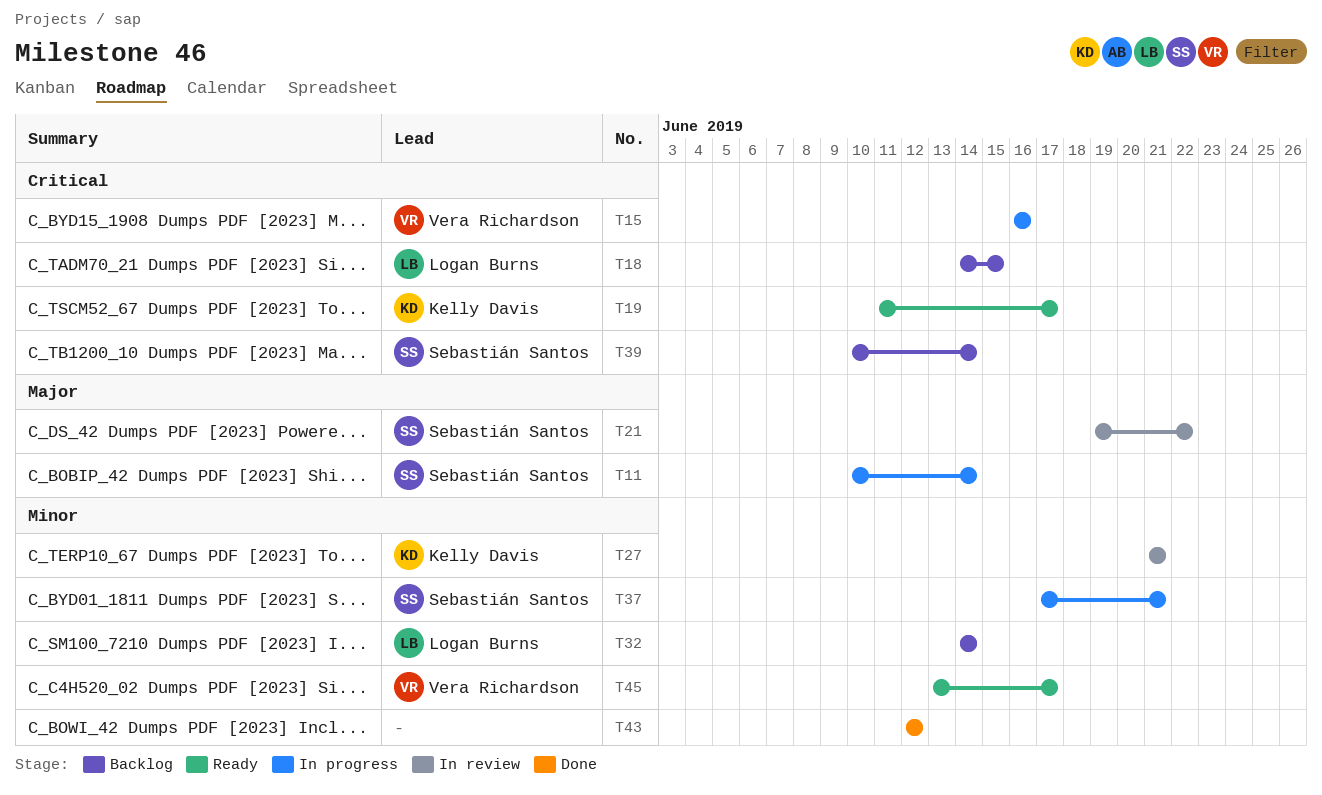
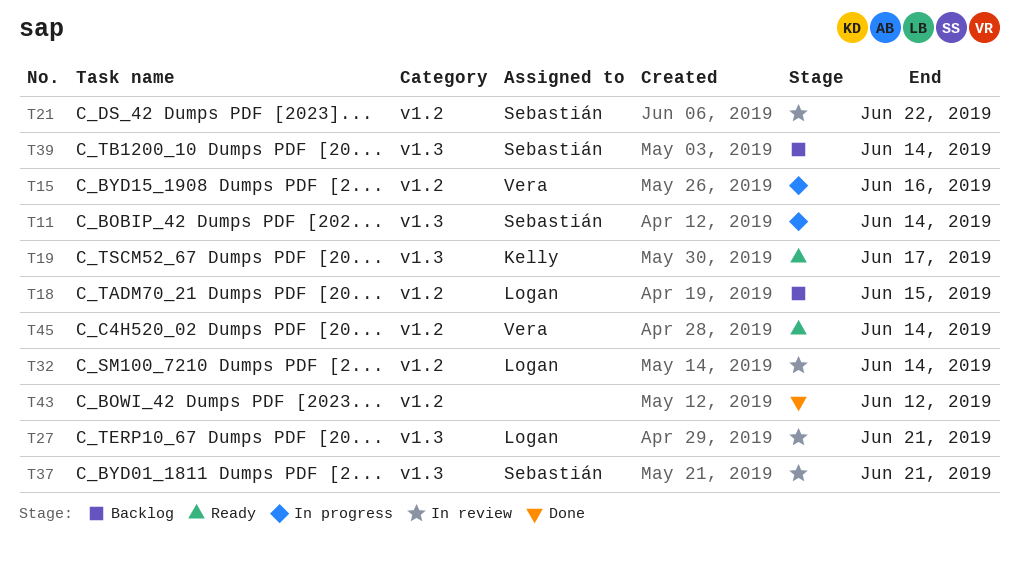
T27, owner: Kelly Davis -> Logan Burns
T32, status: Backlog -> In review
T37, status: In progress -> In review
T45, due: Jun 17 -> Jun 14

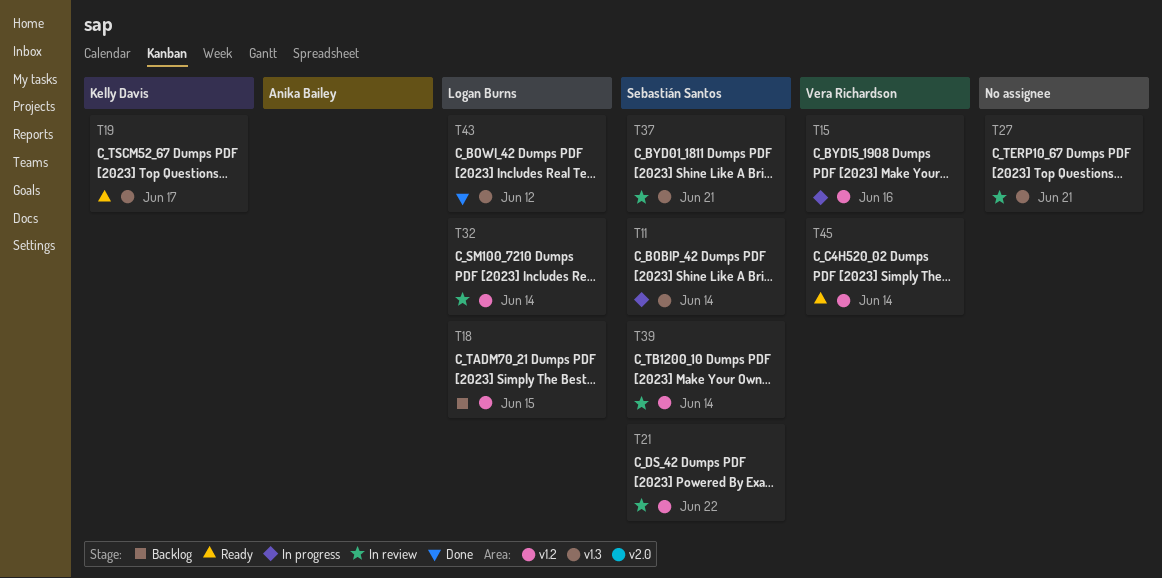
T27, owner: Logan Burns -> none
T39, status: Backlog -> In review
T39, label: v1.3 -> v1.2
T43, owner: none -> Logan Burns
T43, label: v1.2 -> v1.3

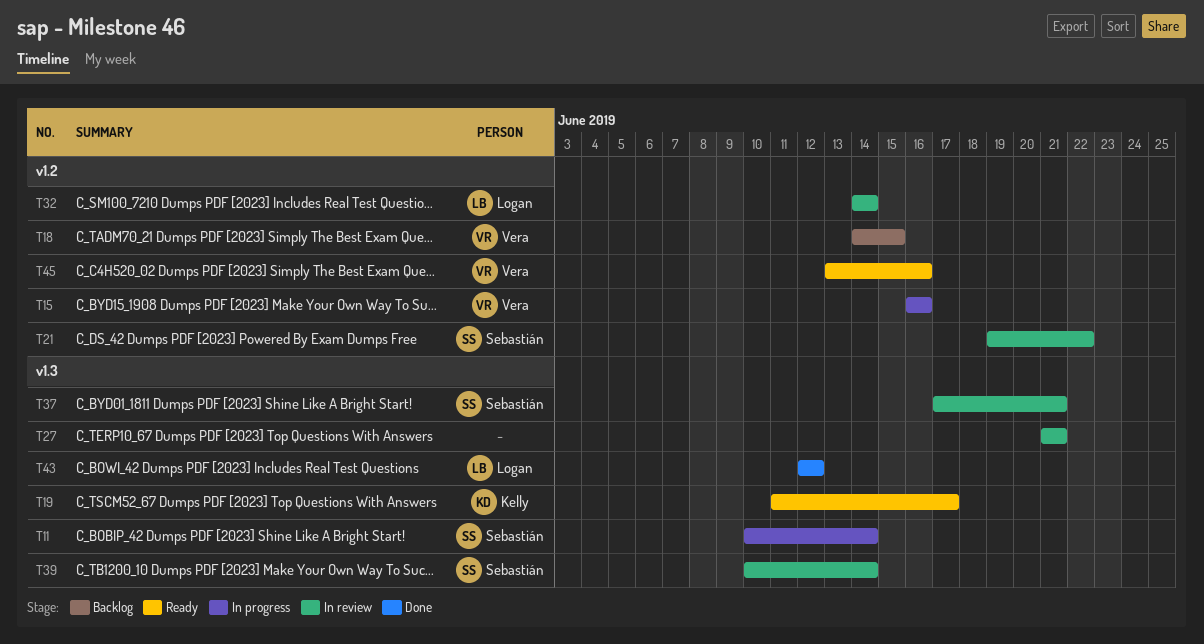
T18, owner: Logan Burns -> Vera Richardson
T39, label: v1.2 -> v1.3
T45, due: Jun 14 -> Jun 16

